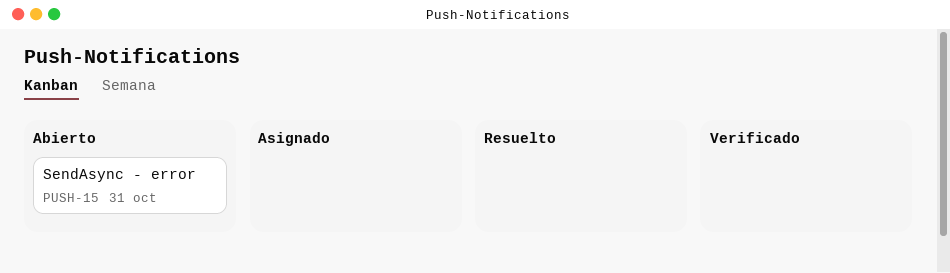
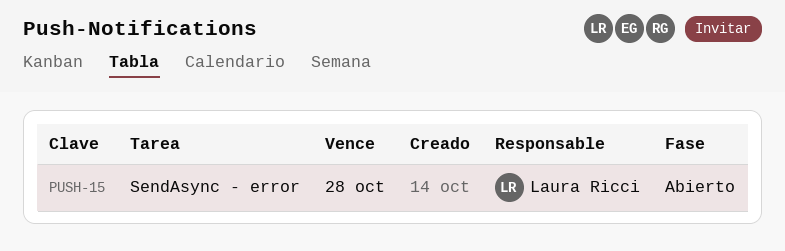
PUSH-15, due: Oct 31 -> Oct 28

